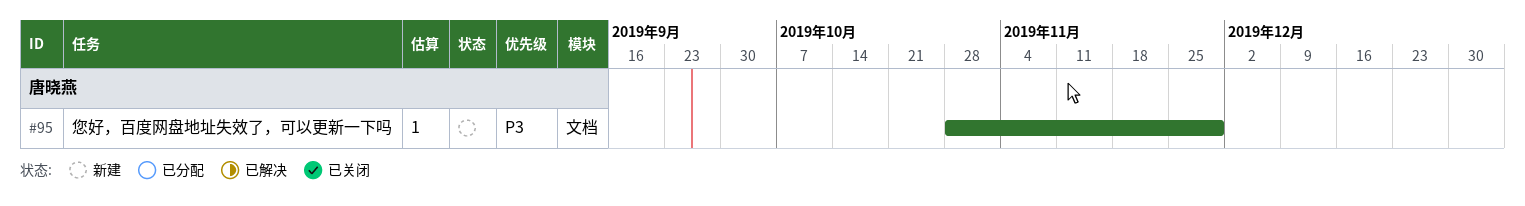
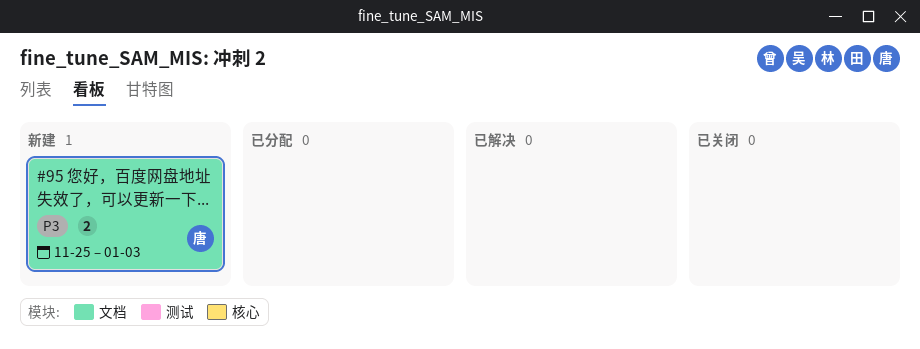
#95, estimate: 1 -> 2
#95, start: Oct 28 -> Nov 25
#95, due: Nov 29 -> Jan 3

